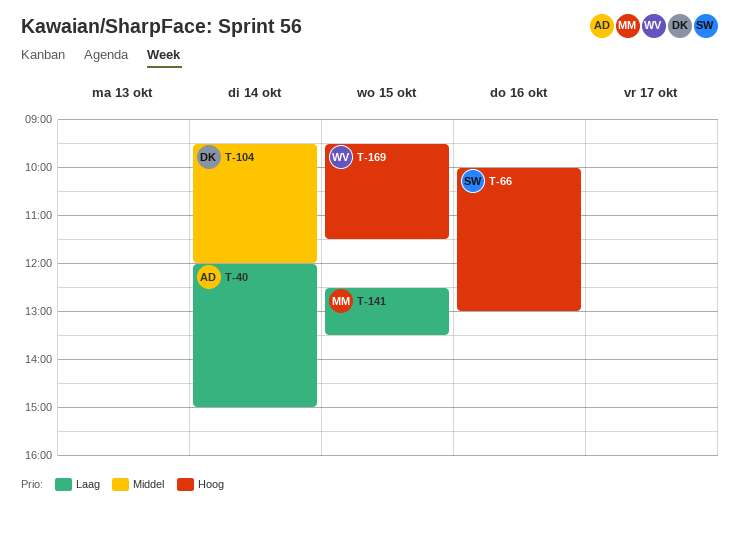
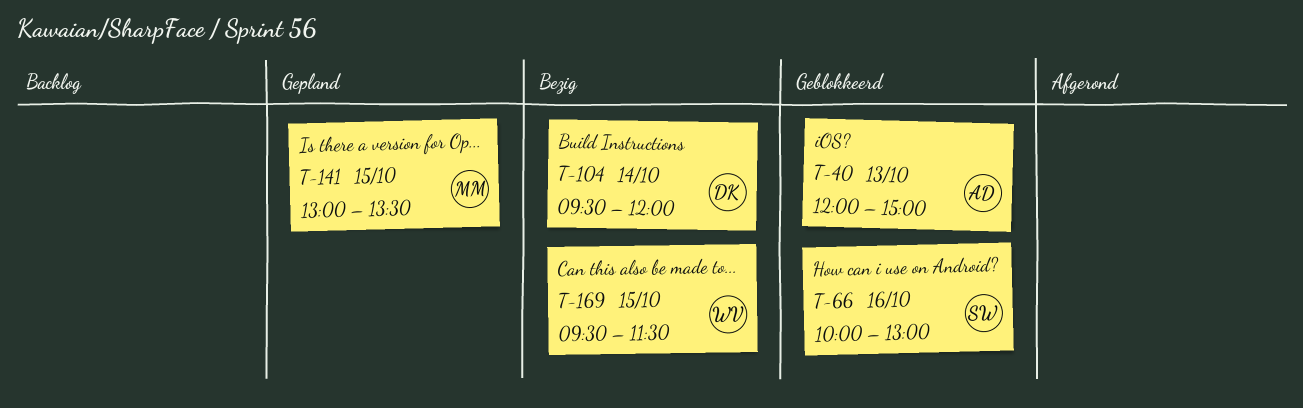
T-40, day: Oct 14 -> Oct 13
T-141, begins: 12:30 -> 13:00

